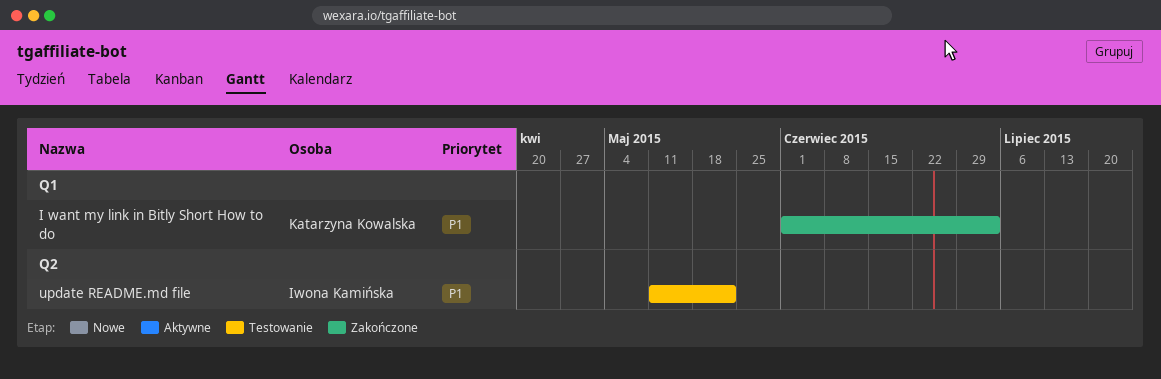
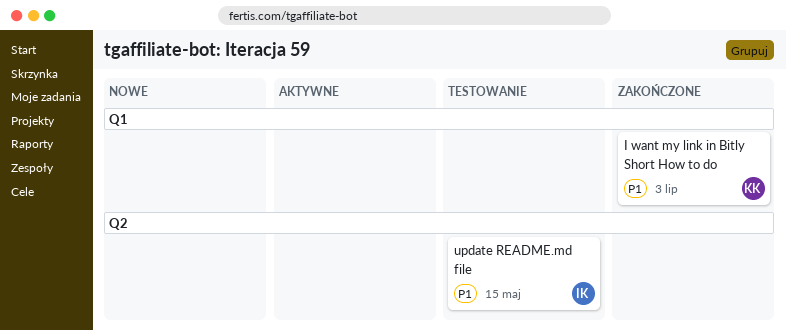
update README.md file, due: May 22 -> May 15

